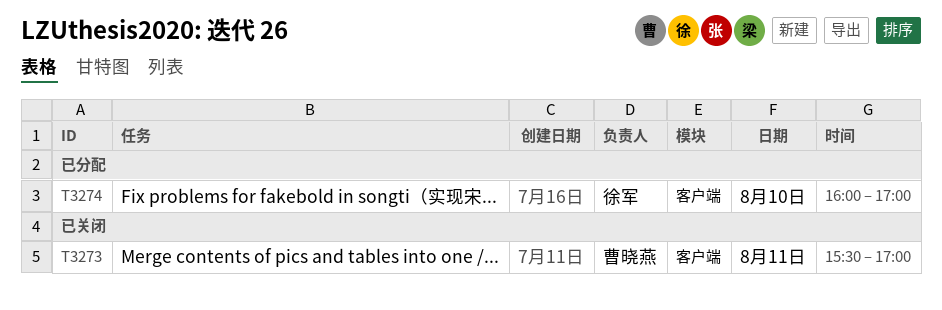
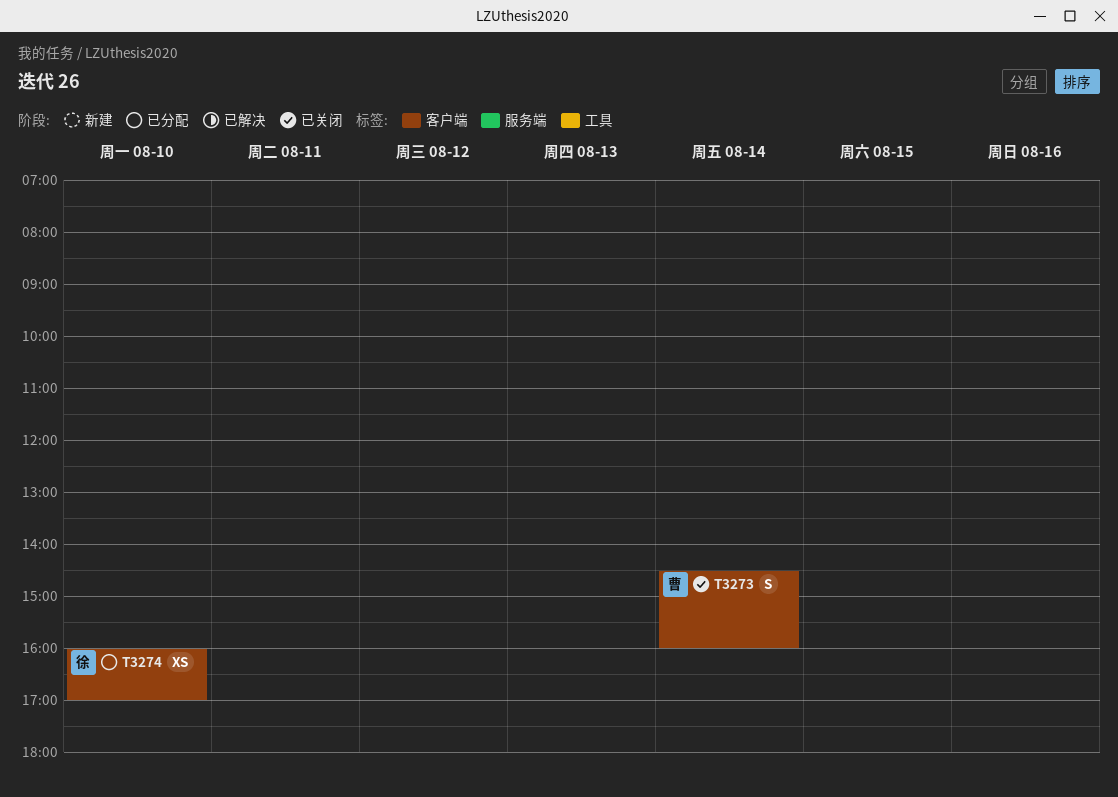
T3273, day: Aug 11 -> Aug 14
T3273, begins: 15:30 -> 14:30
T3273, ends: 17:00 -> 16:00

